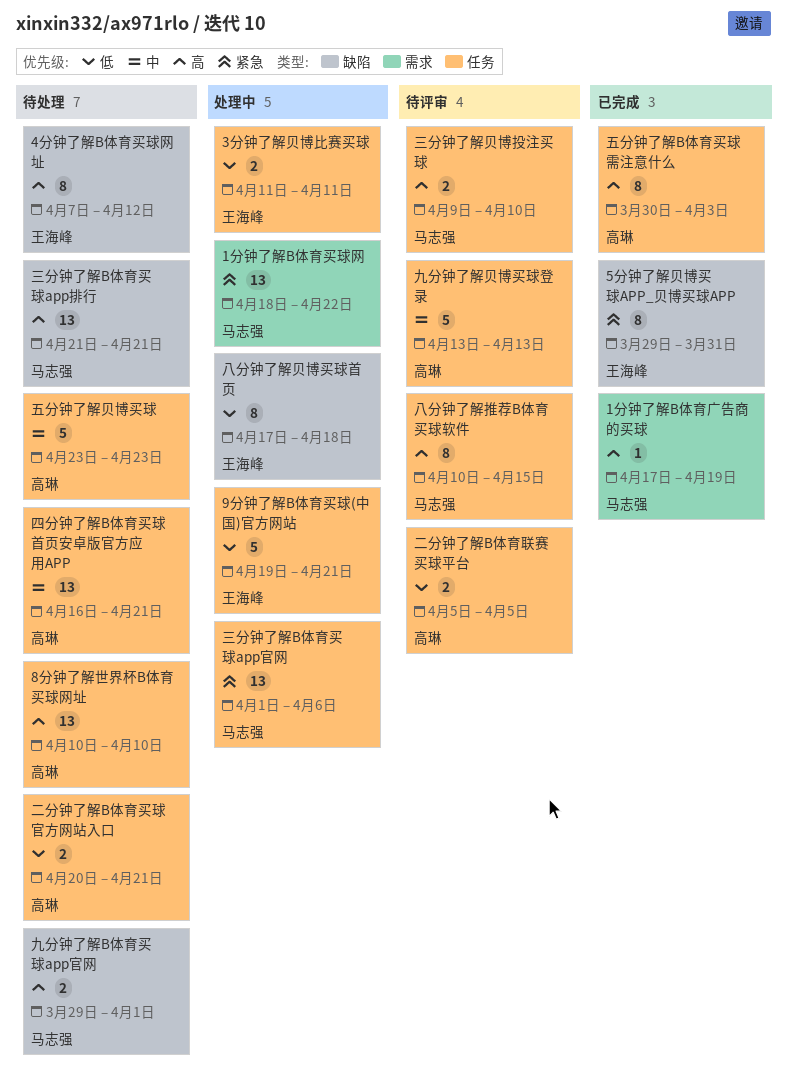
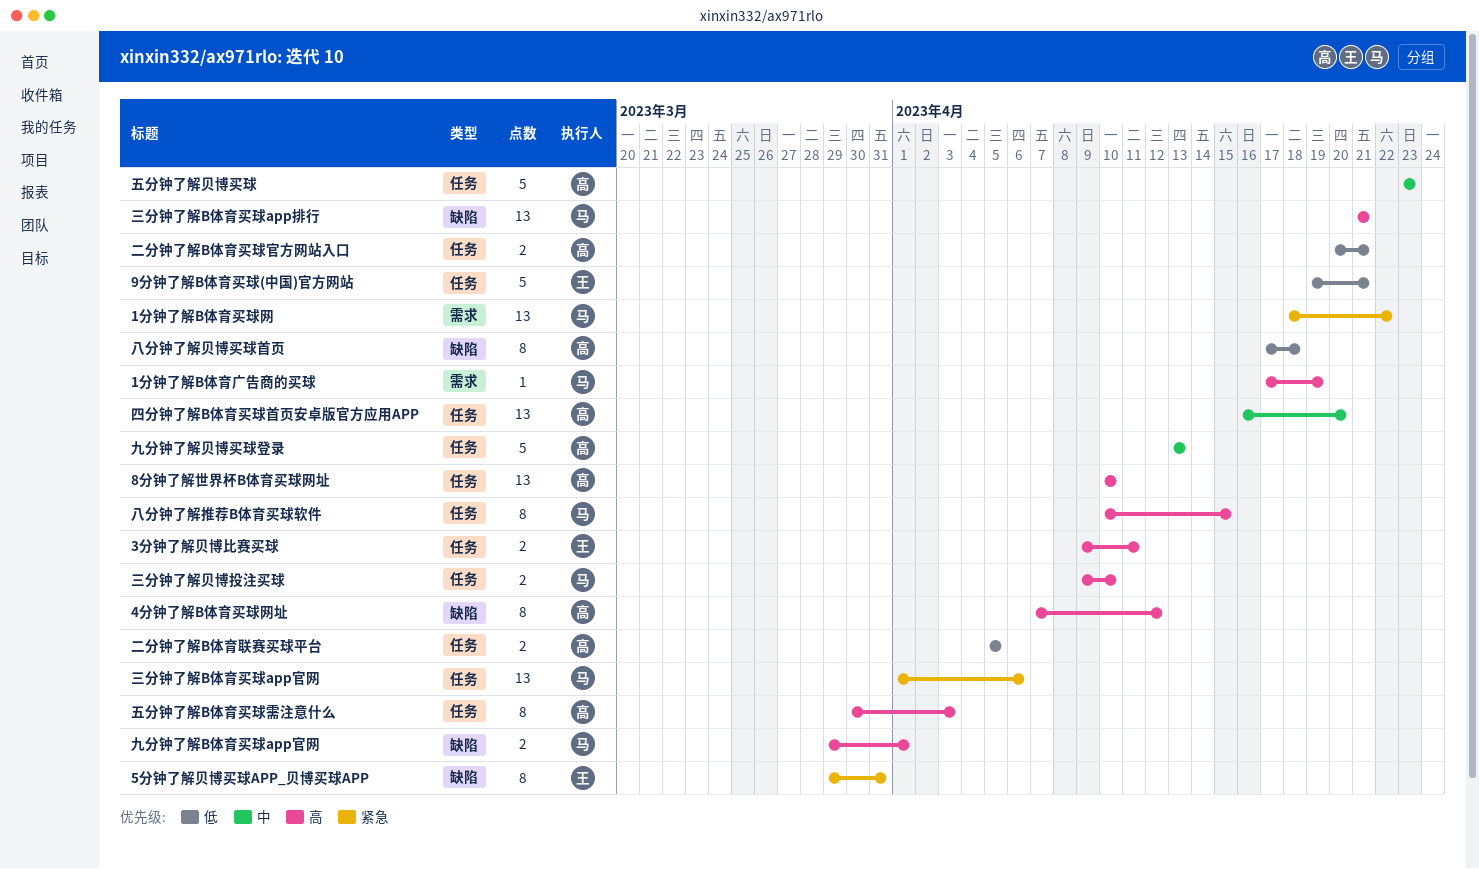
3分钟了解贝博比赛买球, priority: 低 -> 高
3分钟了解贝博比赛买球, start: Apr 11 -> Apr 9
4分钟了解B体育买球网址, owner: 王海峰 -> 高琳
八分钟了解贝博买球首页, owner: 王海峰 -> 高琳
四分钟了解B体育买球首页安卓版官方应用APP, due: Apr 21 -> Apr 20

